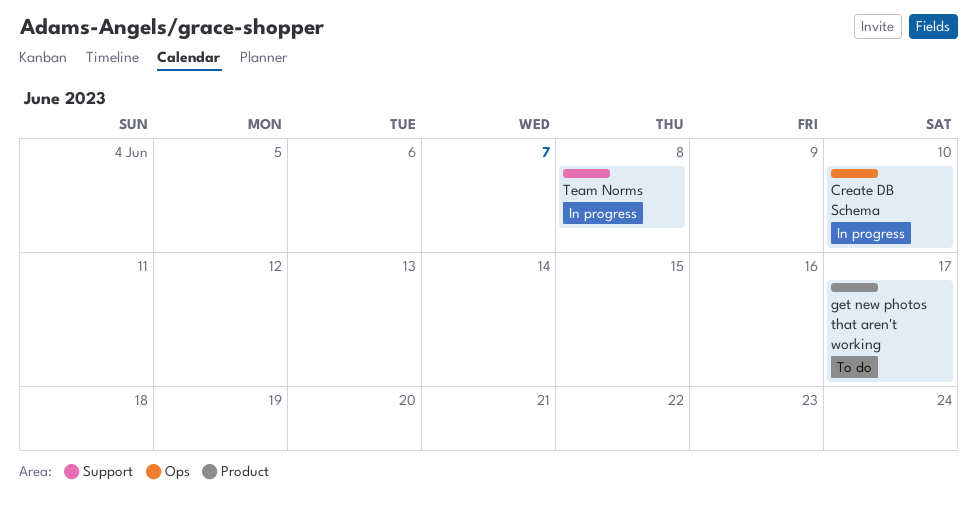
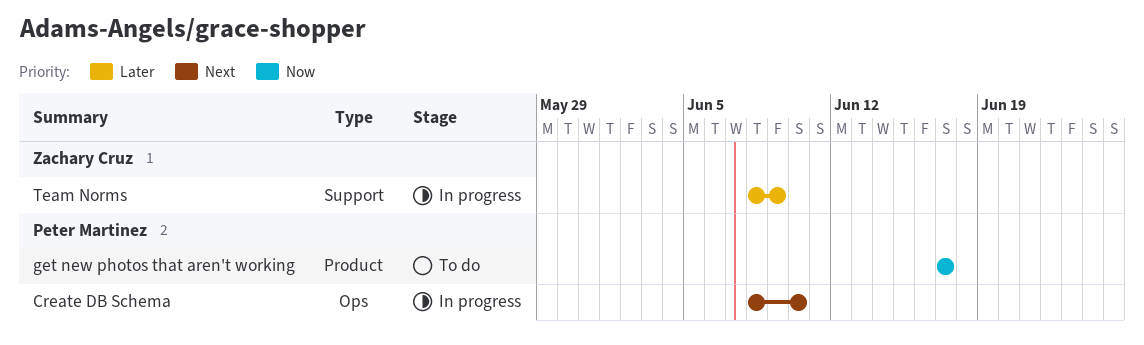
Team Norms, due: Jun 8 -> Jun 9

